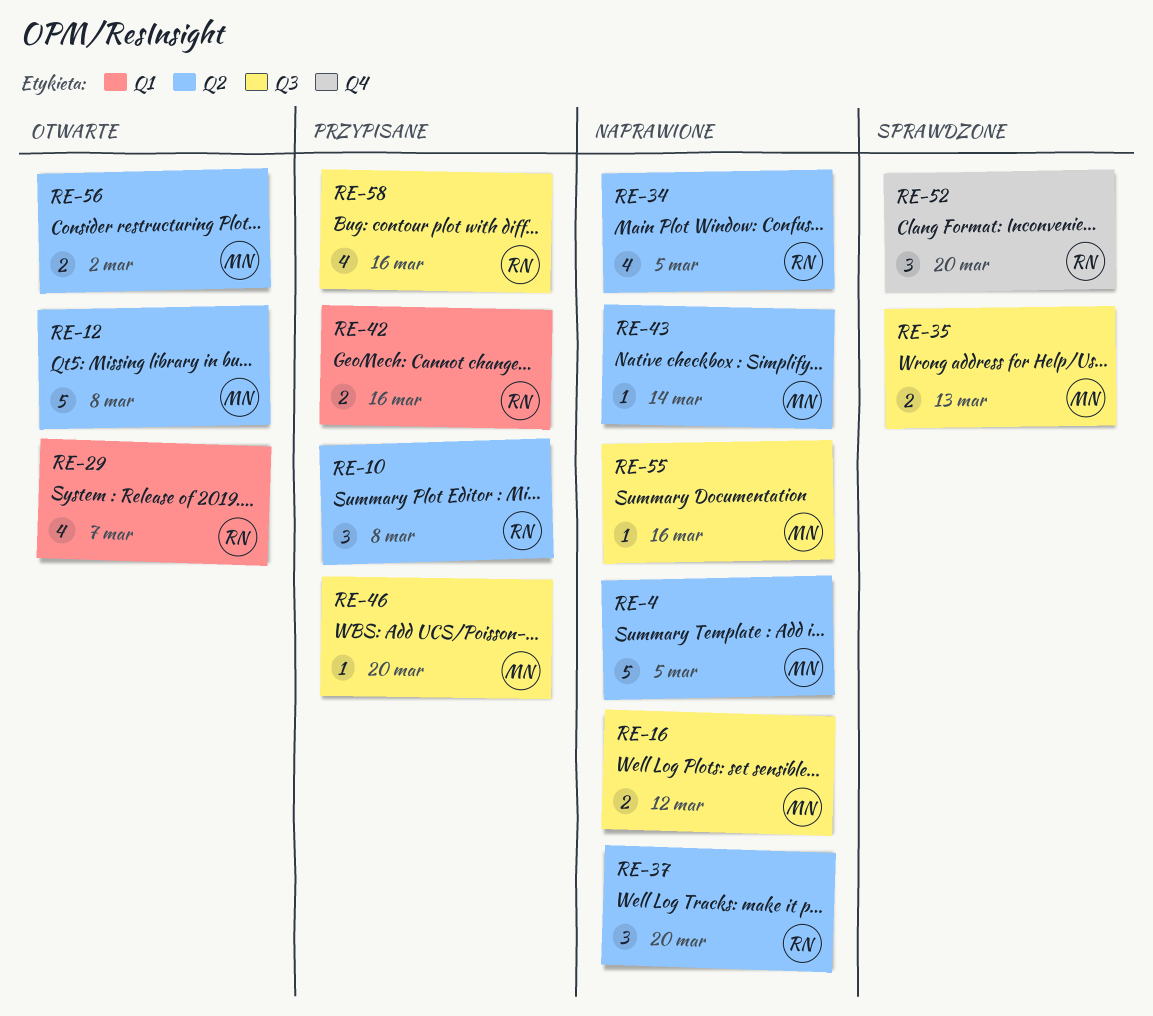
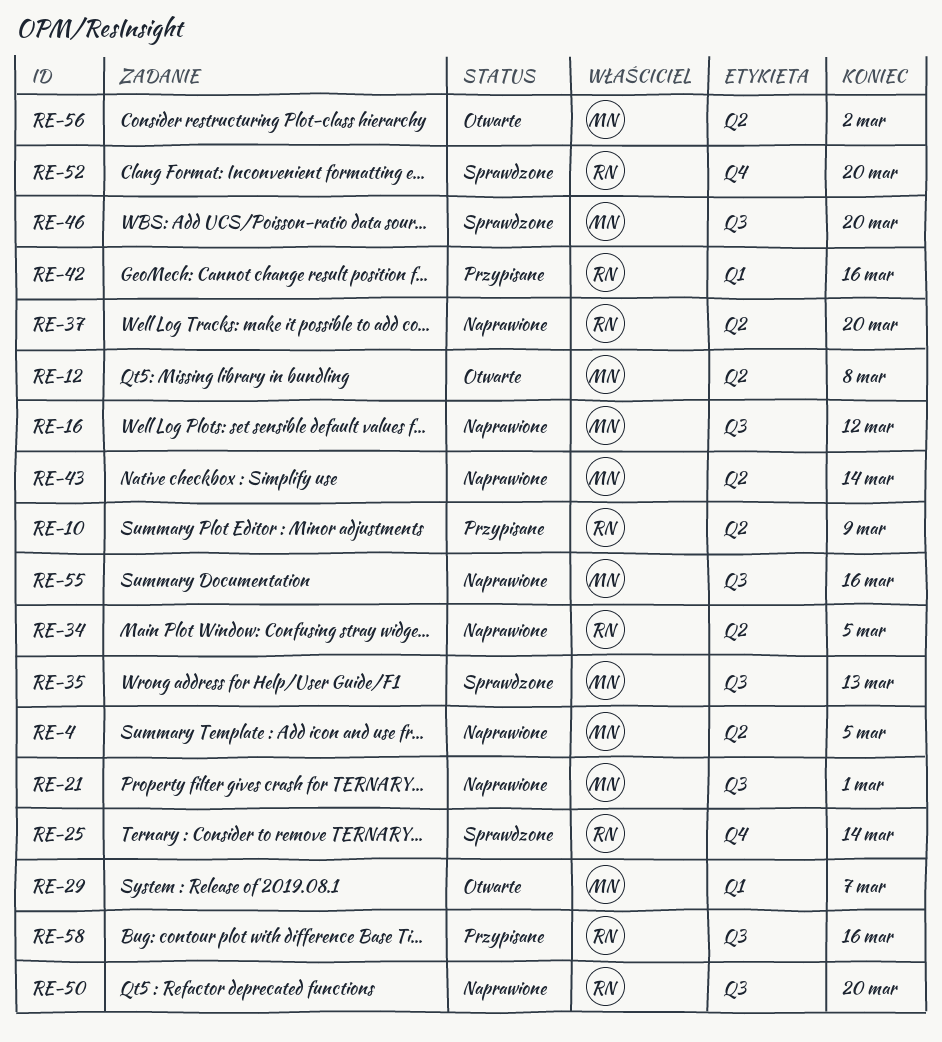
RE-10, due: Mar 8 -> Mar 9
RE-21: none -> present
RE-25: none -> present
RE-29, owner: RN -> MN
RE-46, status: Przypisane -> Sprawdzone
RE-50: none -> present

